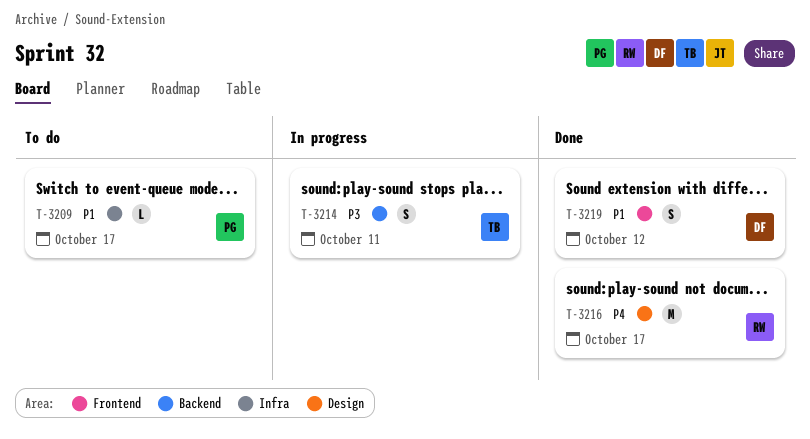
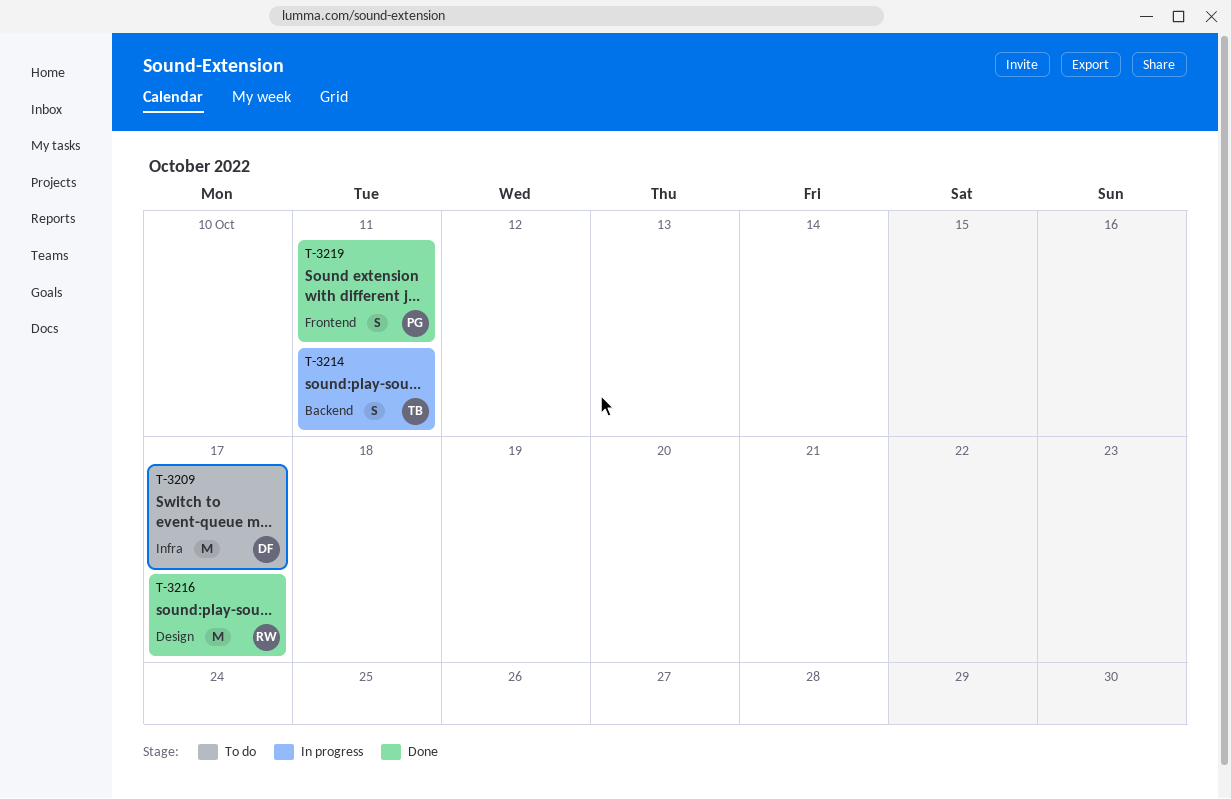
T-3209, owner: PG -> DF
T-3209, estimate: L -> M
T-3219, owner: DF -> PG
T-3219, due: Oct 12 -> Oct 11

